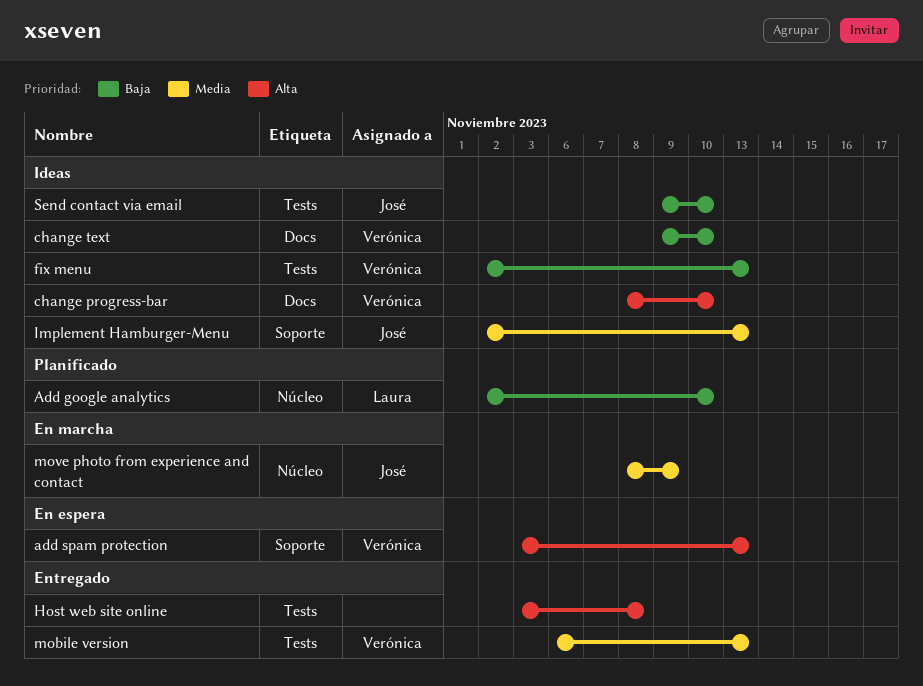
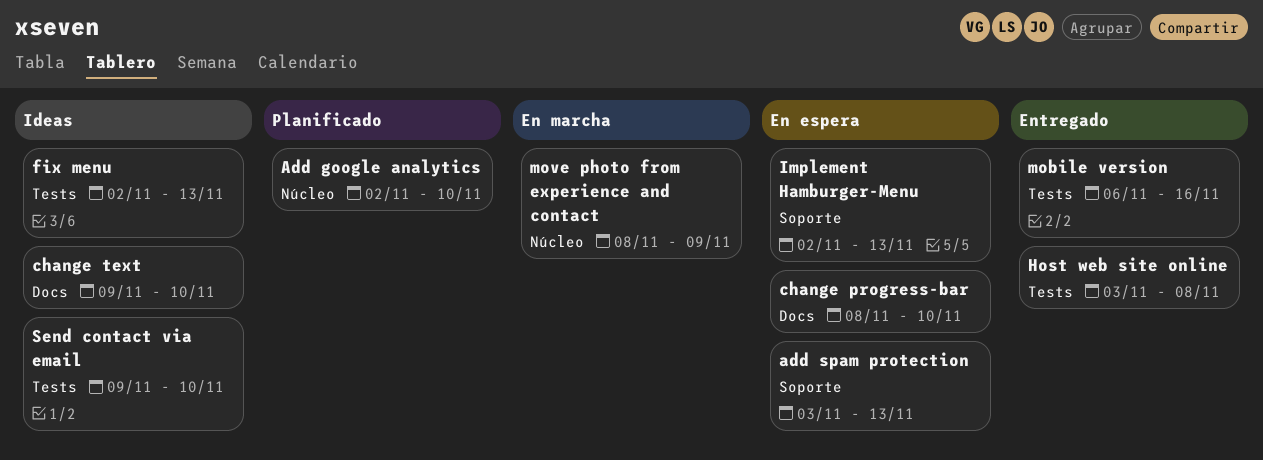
change progress-bar, status: Ideas -> En espera
Implement Hamburger-Menu, status: Ideas -> En espera
mobile version, due: Nov 13 -> Nov 16

